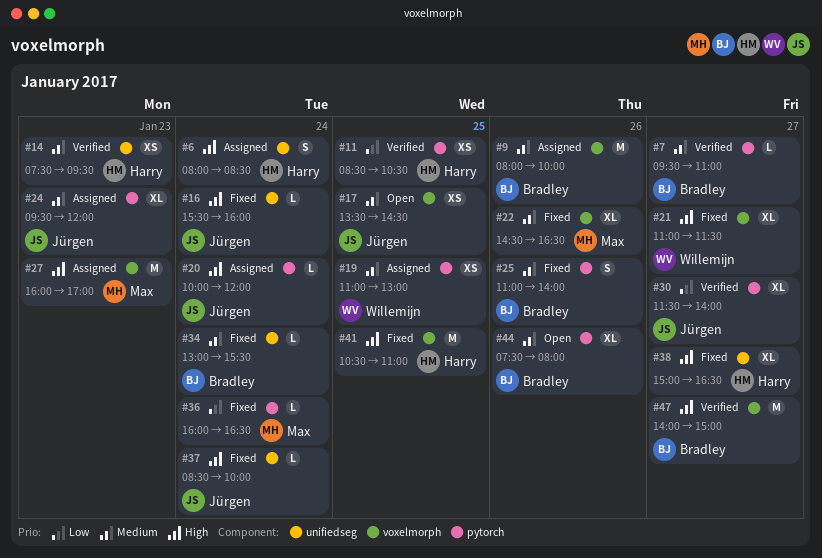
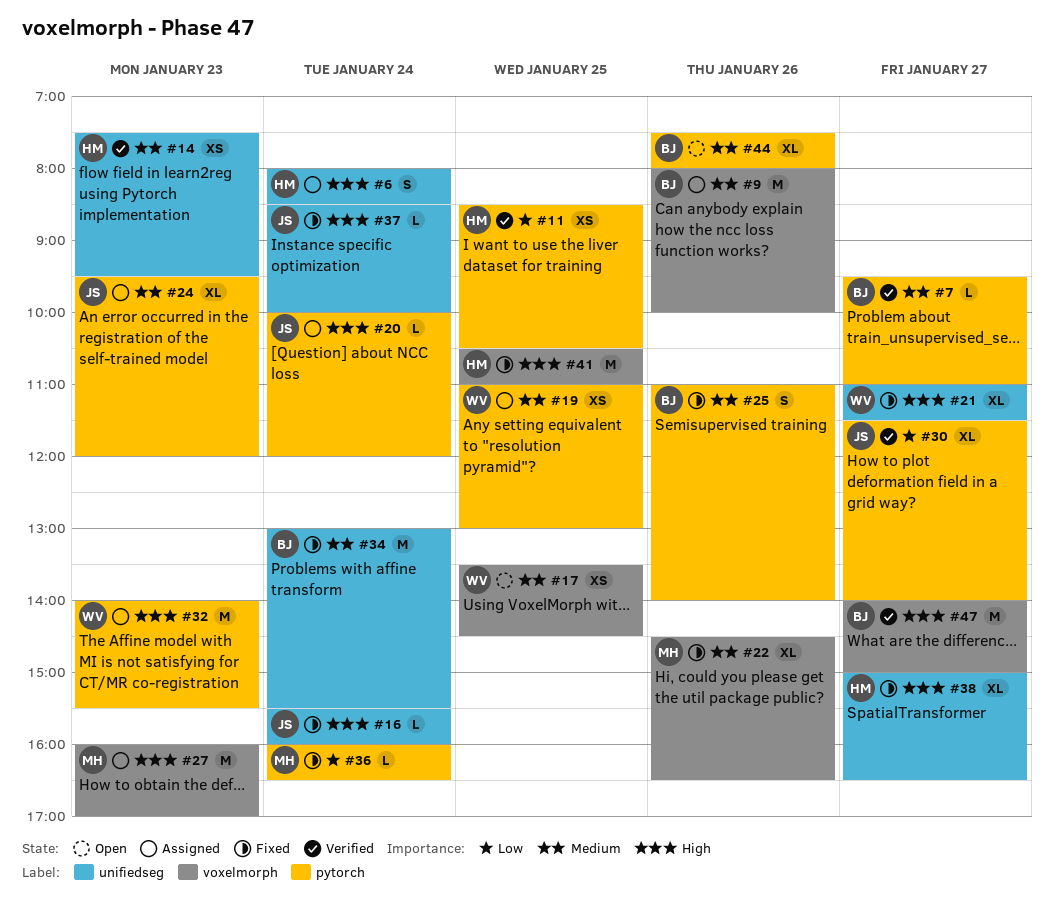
#17, owner: Jürgen -> Willemijn
#21, label: voxelmorph -> unifiedseg
#32: none -> present
#34, estimate: L -> M

